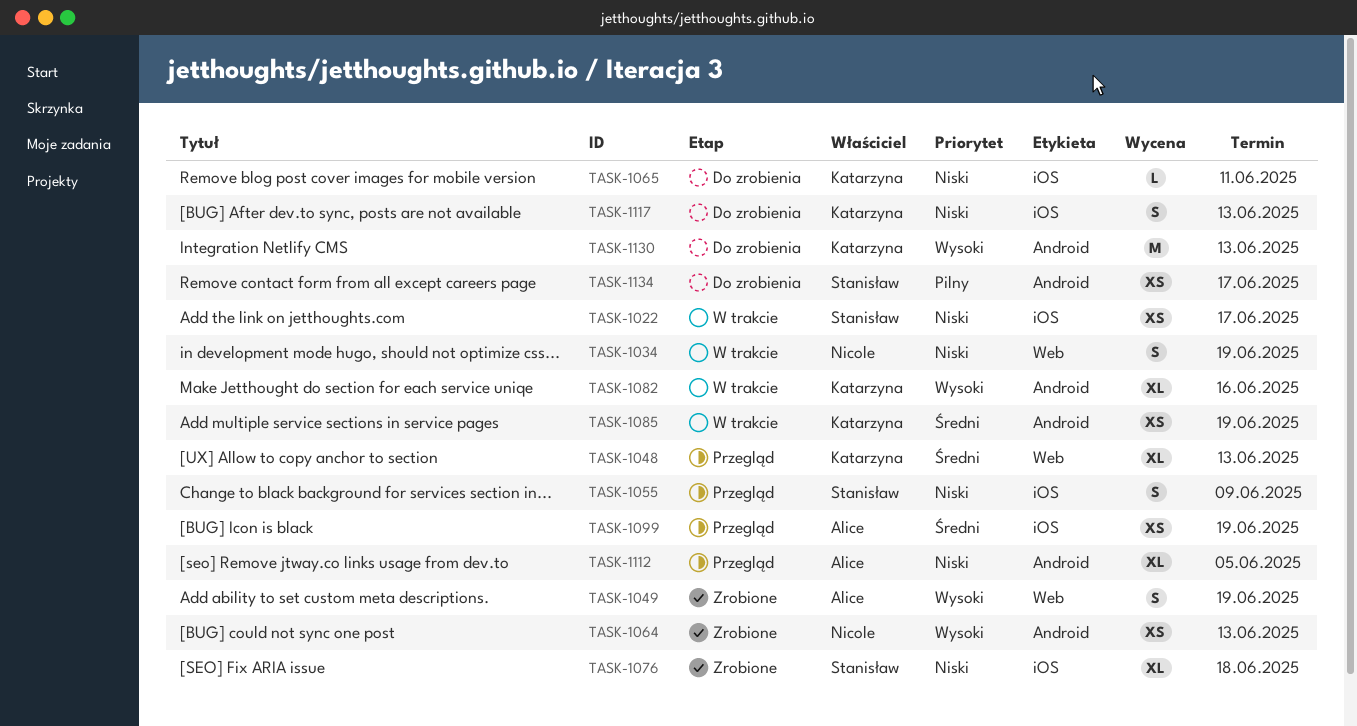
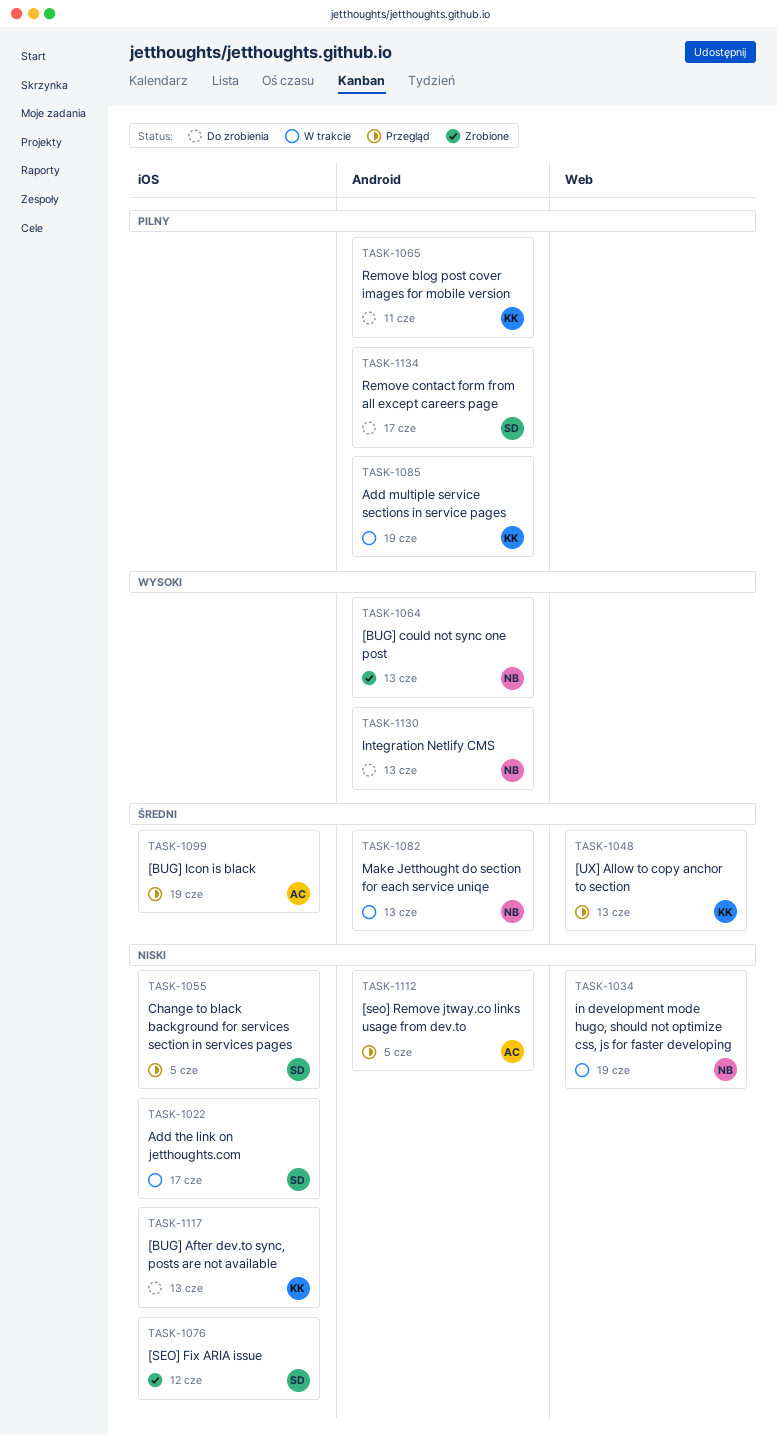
TASK-1049: present -> none
TASK-1055, due: Jun 9 -> Jun 5
TASK-1065, priority: Niski -> Pilny
TASK-1065, label: iOS -> Android
TASK-1076, due: Jun 18 -> Jun 12
TASK-1082, owner: Katarzyna -> Nicole
TASK-1082, priority: Wysoki -> Średni
TASK-1082, due: Jun 16 -> Jun 13
TASK-1085, priority: Średni -> Pilny
TASK-1130, owner: Katarzyna -> Nicole

